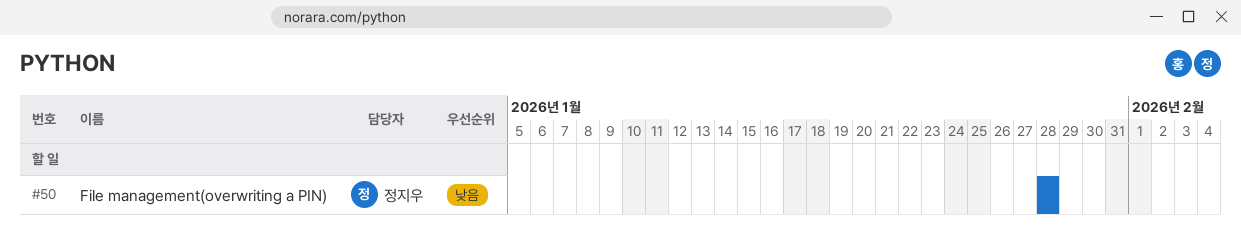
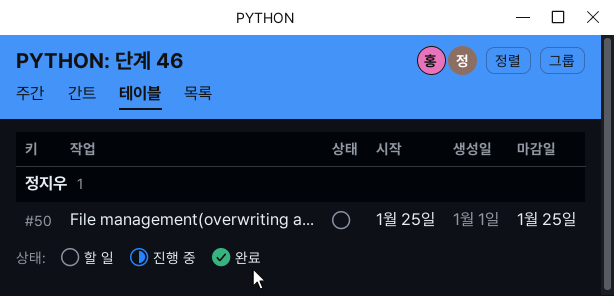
#50, start: Jan 28 -> Jan 25
#50, due: Jan 28 -> Jan 25

